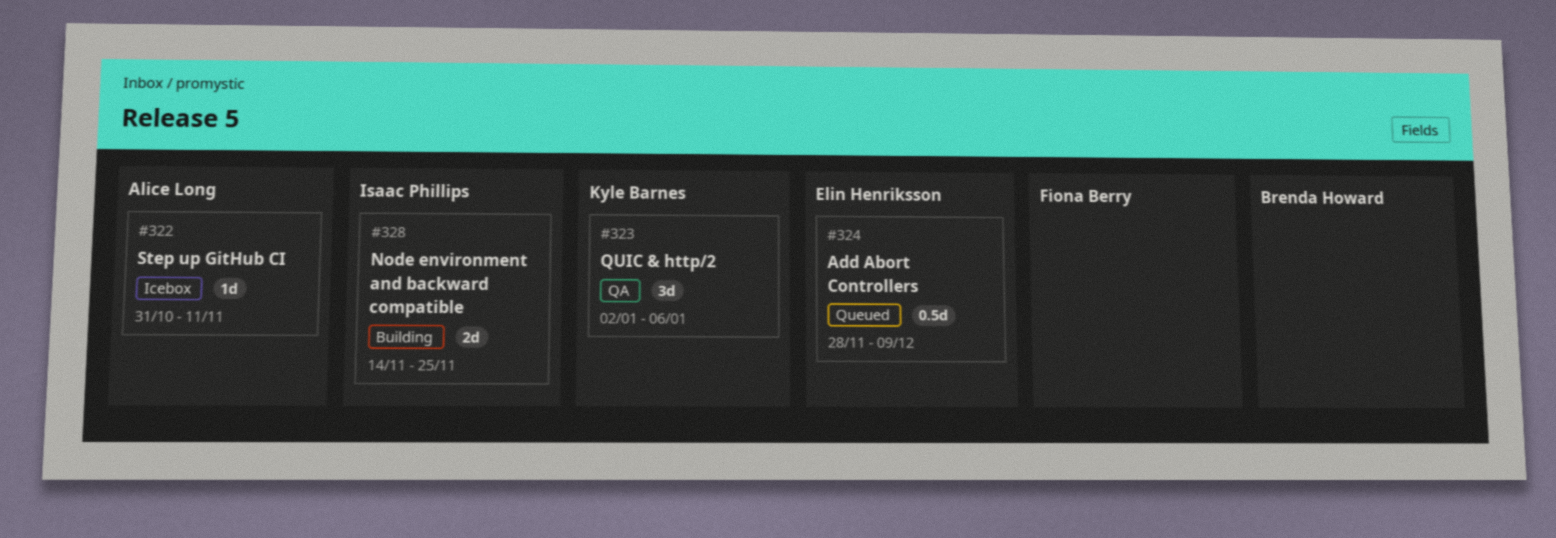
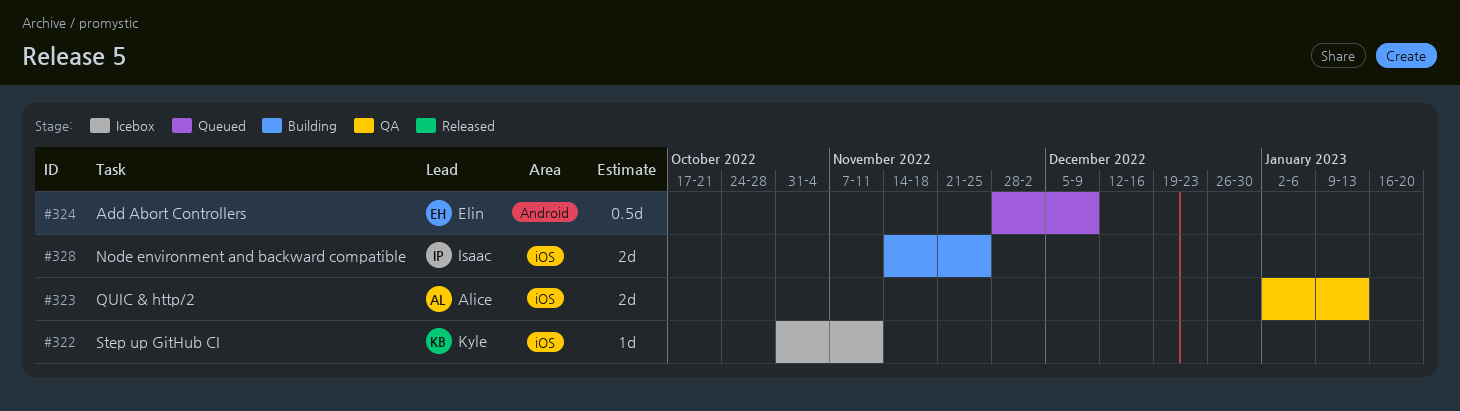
#322, owner: Alice Long -> Kyle Barnes
#323, owner: Kyle Barnes -> Alice Long
#323, estimate: 3d -> 2d
#323, due: Jan 6 -> Jan 13

